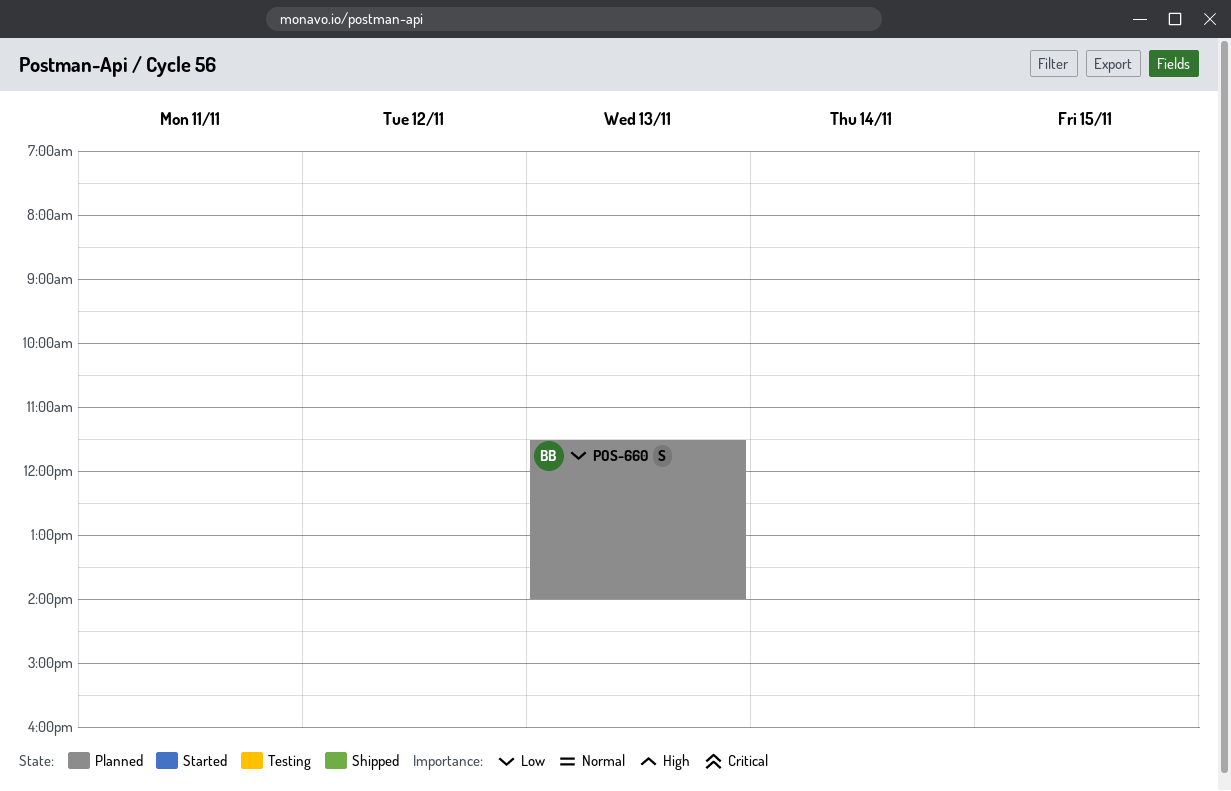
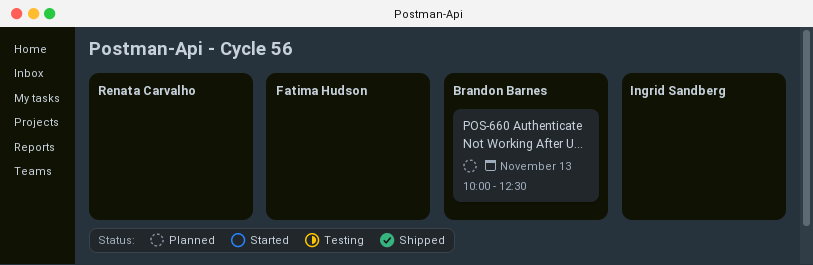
POS-660, begins: 11:30 -> 10:00
POS-660, ends: 14:00 -> 12:30

